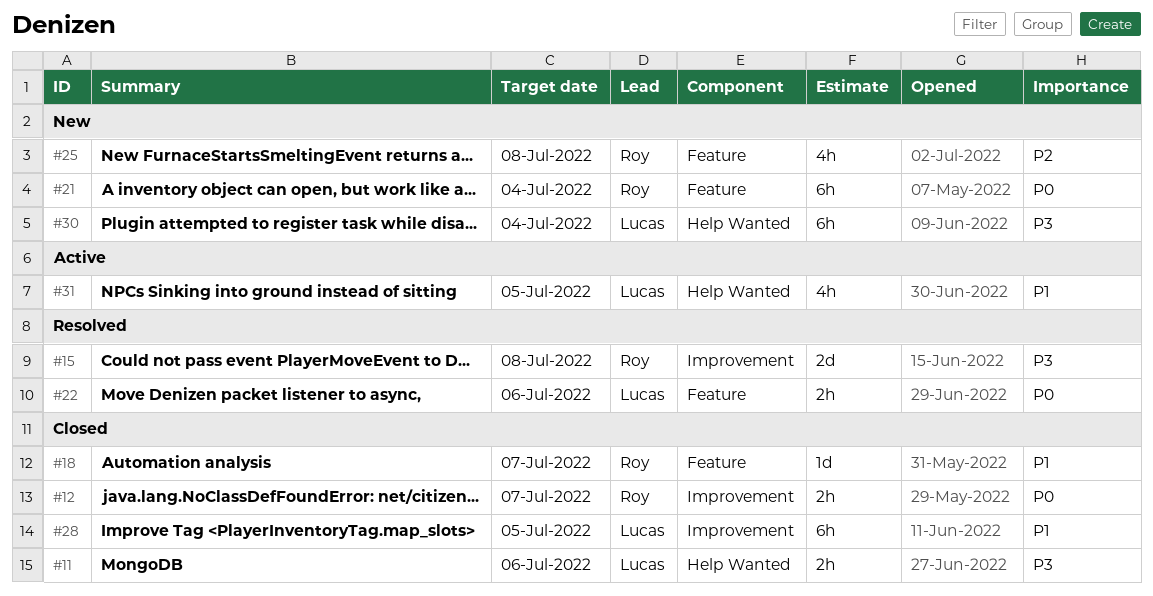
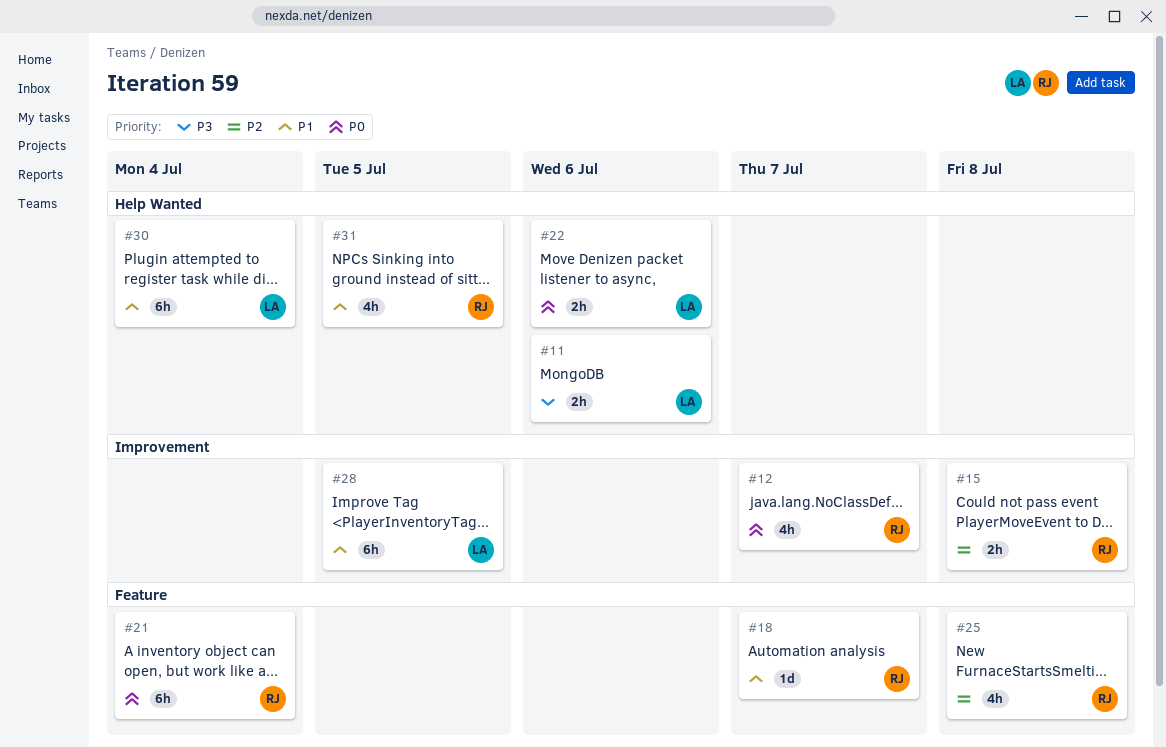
#12, estimate: 2h -> 4h
#15, priority: P3 -> P2
#15, estimate: 2d -> 2h
#22, label: Feature -> Help Wanted
#30, priority: P3 -> P1
#31, owner: Lucas -> Roy

